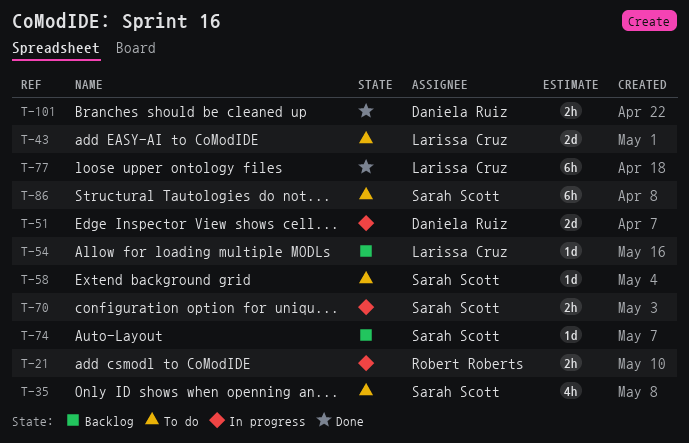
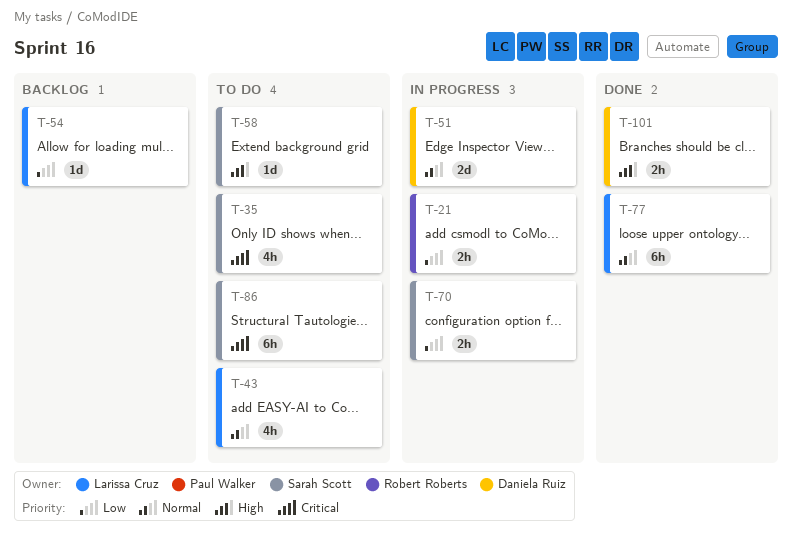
T-43, estimate: 2d -> 4h
T-74: present -> none

